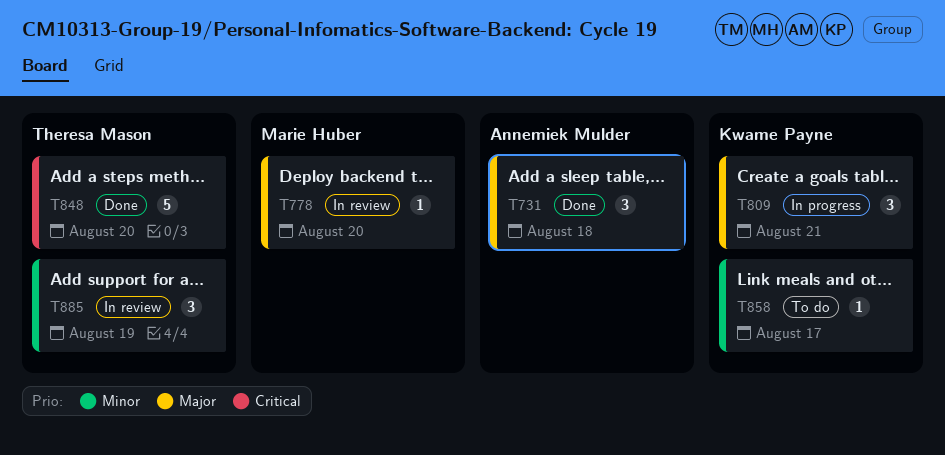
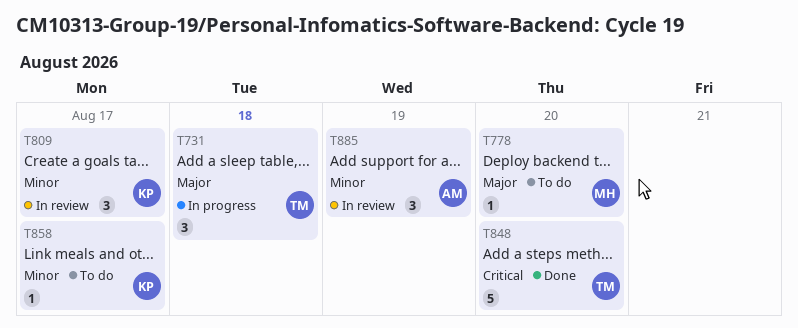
T731, status: Done -> In progress
T731, owner: Annemiek Mulder -> Theresa Mason
T778, status: In review -> To do
T809, status: In progress -> In review
T809, priority: Major -> Minor
T809, due: Aug 21 -> Aug 17
T885, owner: Theresa Mason -> Annemiek Mulder

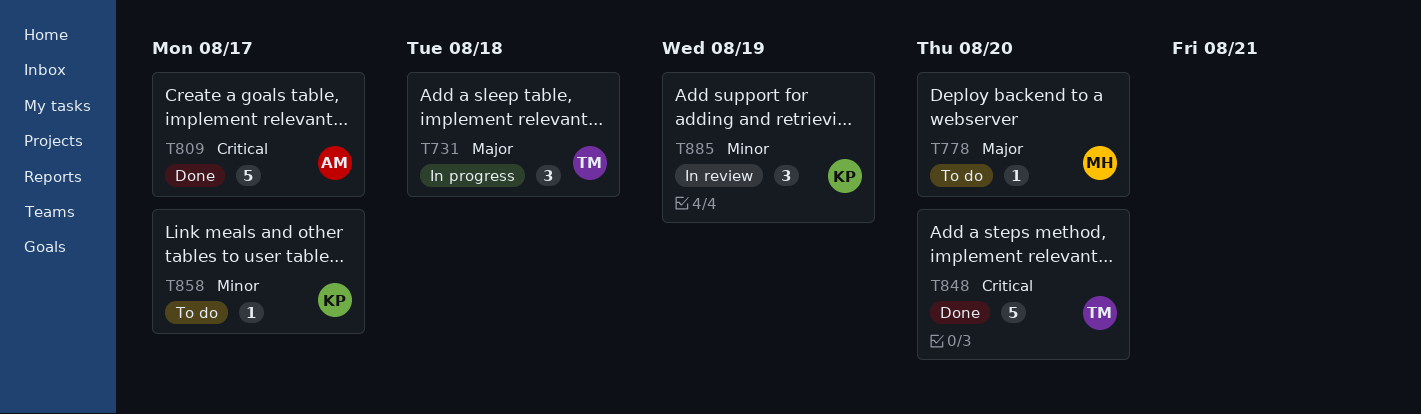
T809, status: In review -> Done
T809, owner: KP -> AM
T809, priority: Minor -> Critical
T809, estimate: 3 -> 5
T885, owner: AM -> KP

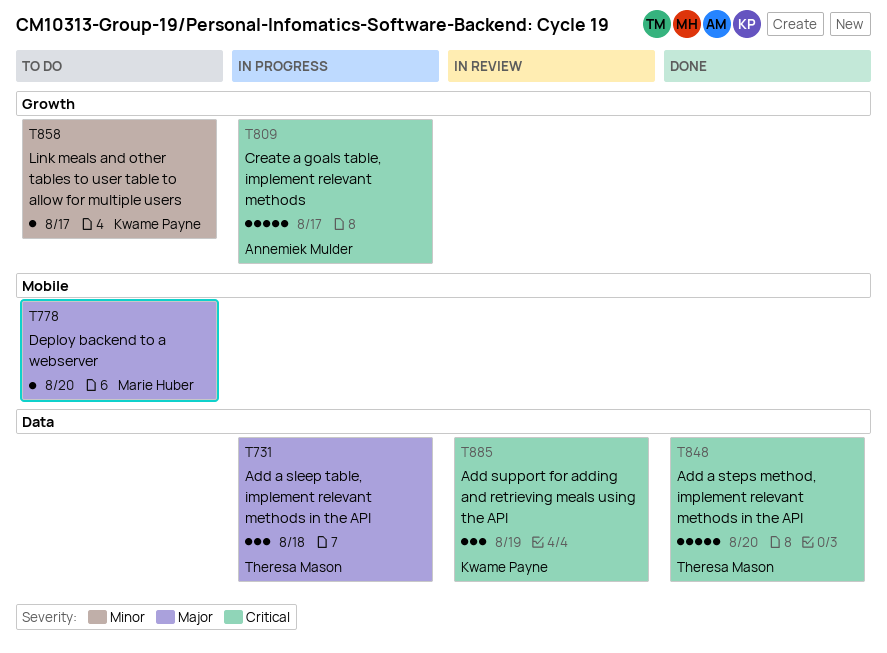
T809, status: Done -> In progress
T885, priority: Minor -> Critical

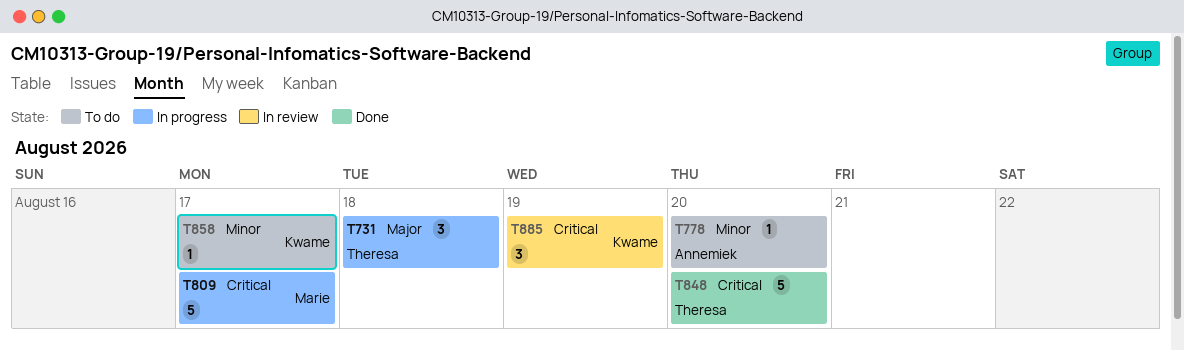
T778, owner: Marie Huber -> Annemiek Mulder
T778, priority: Major -> Minor
T809, owner: Annemiek Mulder -> Marie Huber

